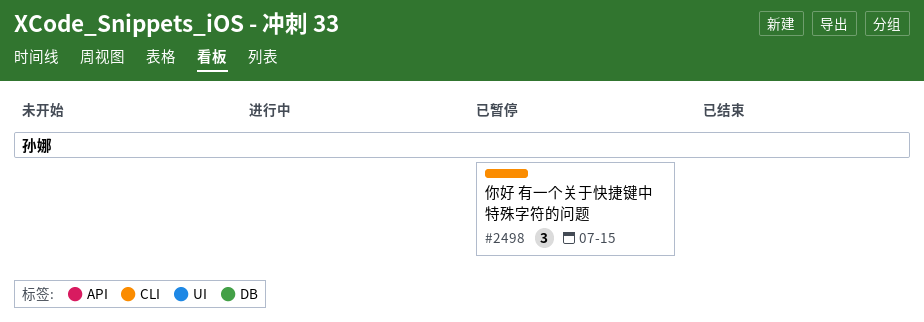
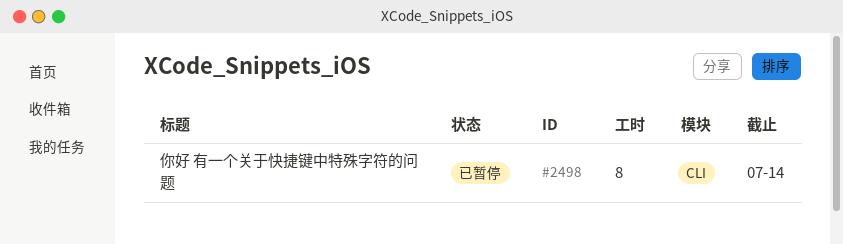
#2498, estimate: 3 -> 8
#2498, due: Jul 15 -> Jul 14

